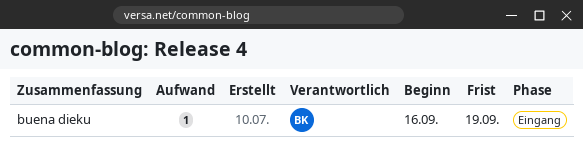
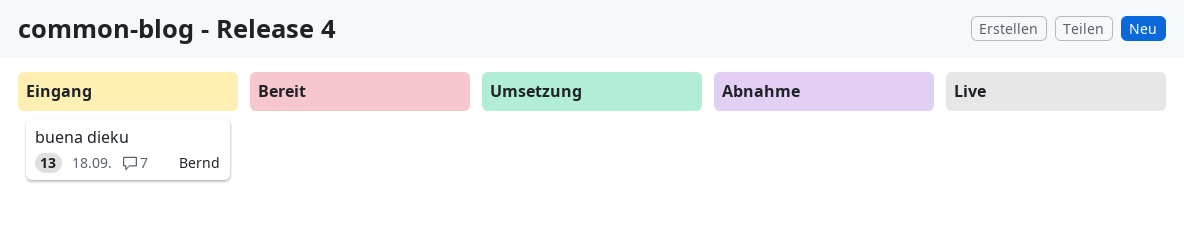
buena dieku, estimate: 1 -> 13
buena dieku, due: Sep 19 -> Sep 18

